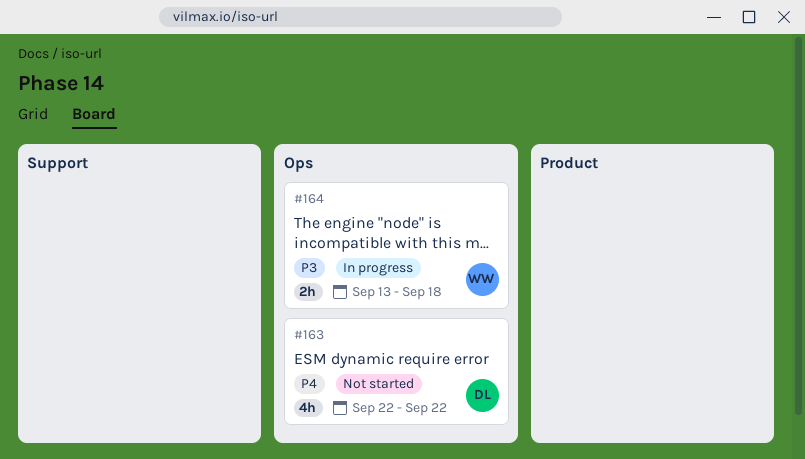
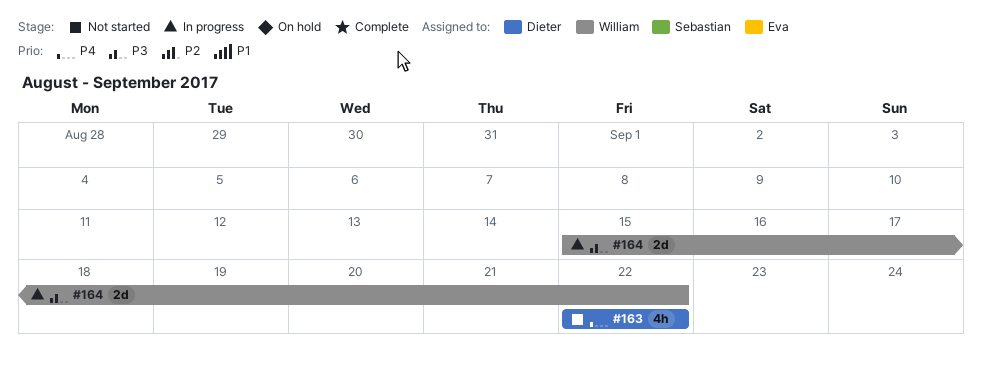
#164, estimate: 2h -> 2d
#164, start: Sep 13 -> Sep 15
#164, due: Sep 18 -> Sep 22

